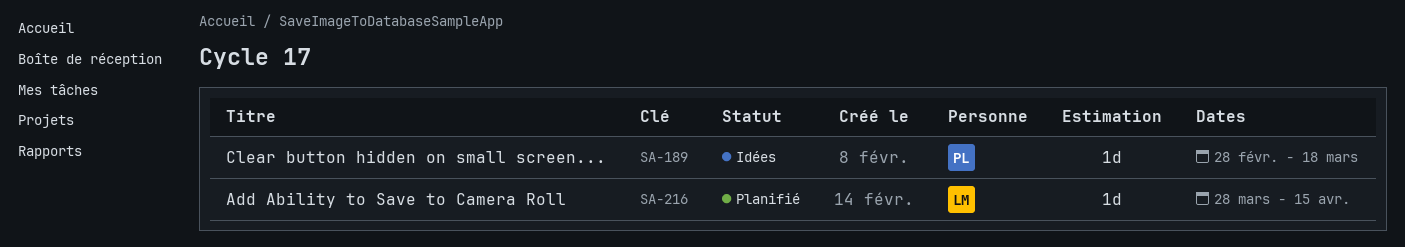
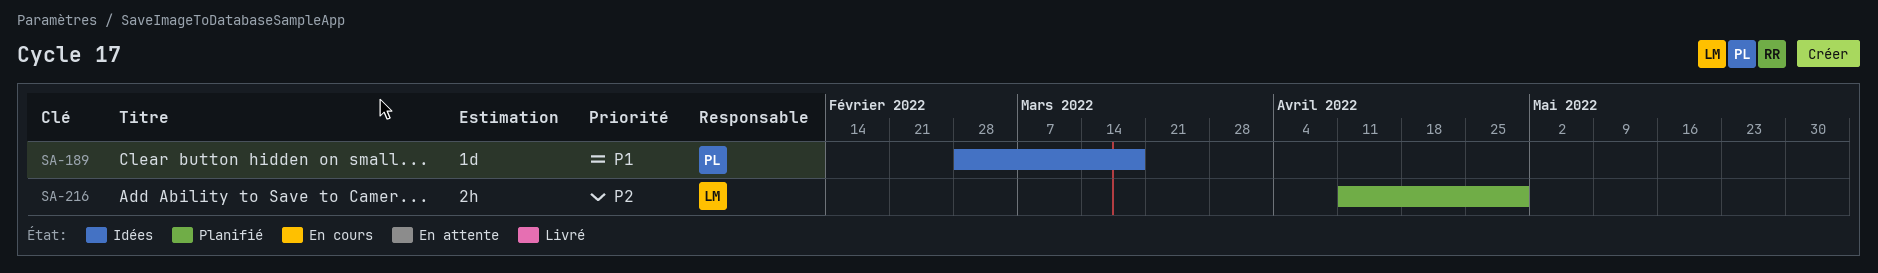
SA-216, estimate: 1d -> 2h
SA-216, start: Mar 28 -> Apr 11
SA-216, due: Apr 15 -> Apr 29

